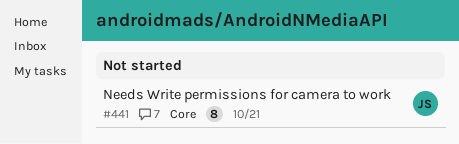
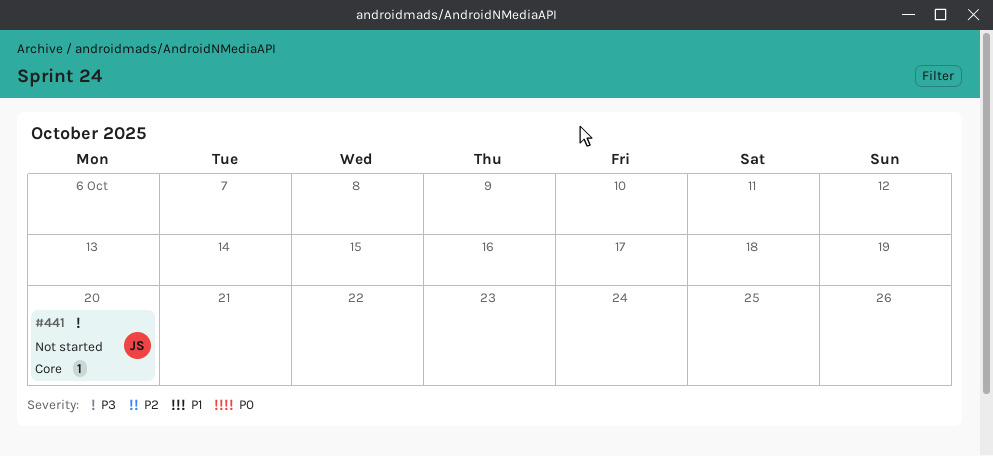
#441, estimate: 8 -> 1
#441, due: Oct 21 -> Oct 20

